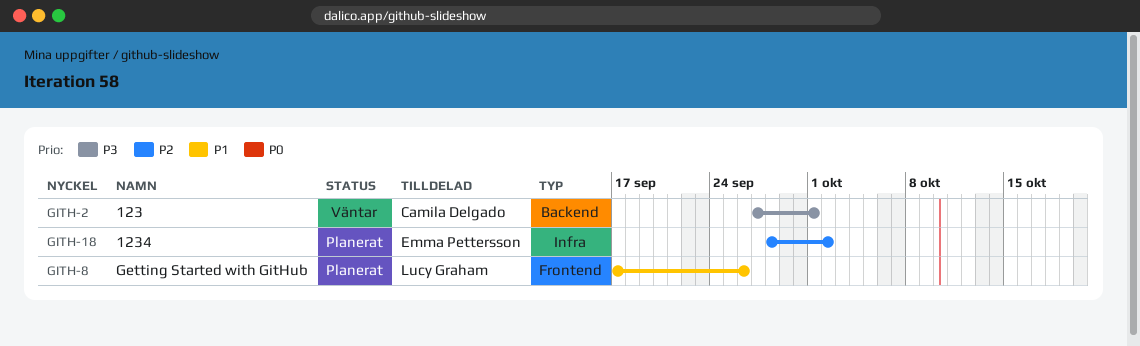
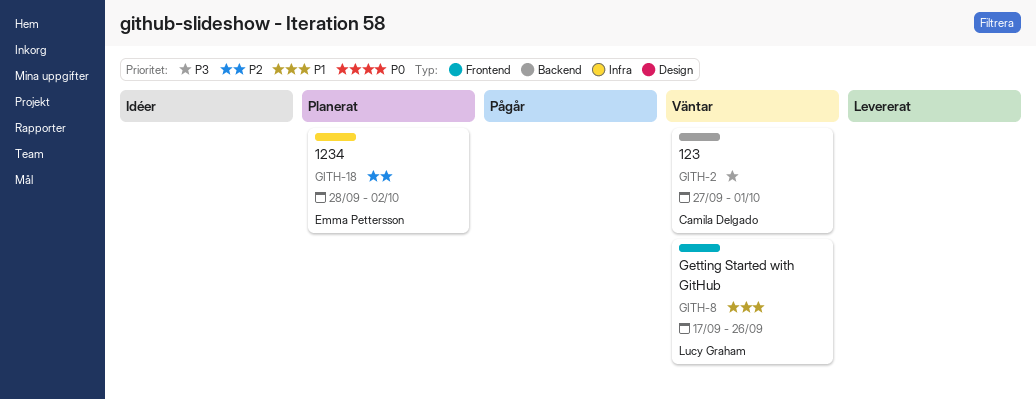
GITH-8, status: Planerat -> Väntar

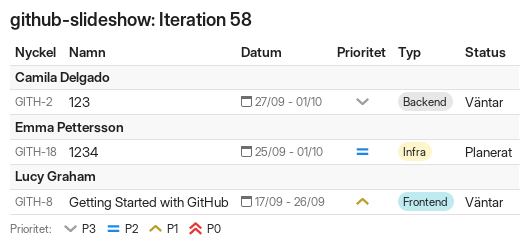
GITH-18, start: Sep 28 -> Sep 25
GITH-18, due: Oct 2 -> Oct 1

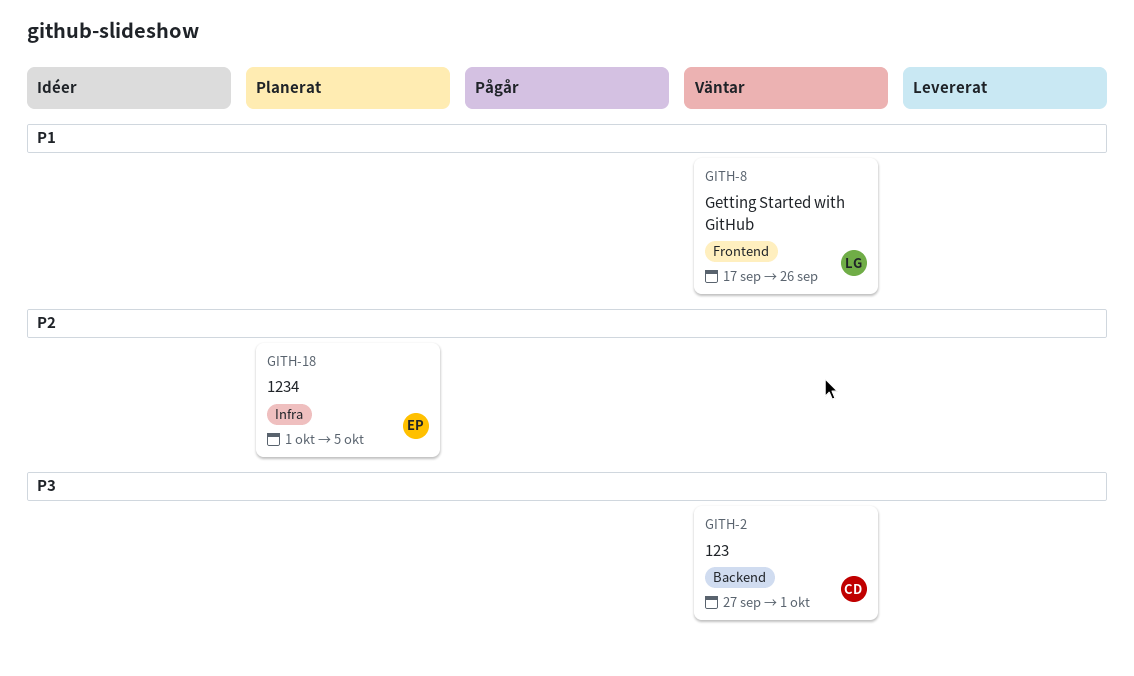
GITH-18, start: Sep 25 -> Oct 1
GITH-18, due: Oct 1 -> Oct 5

